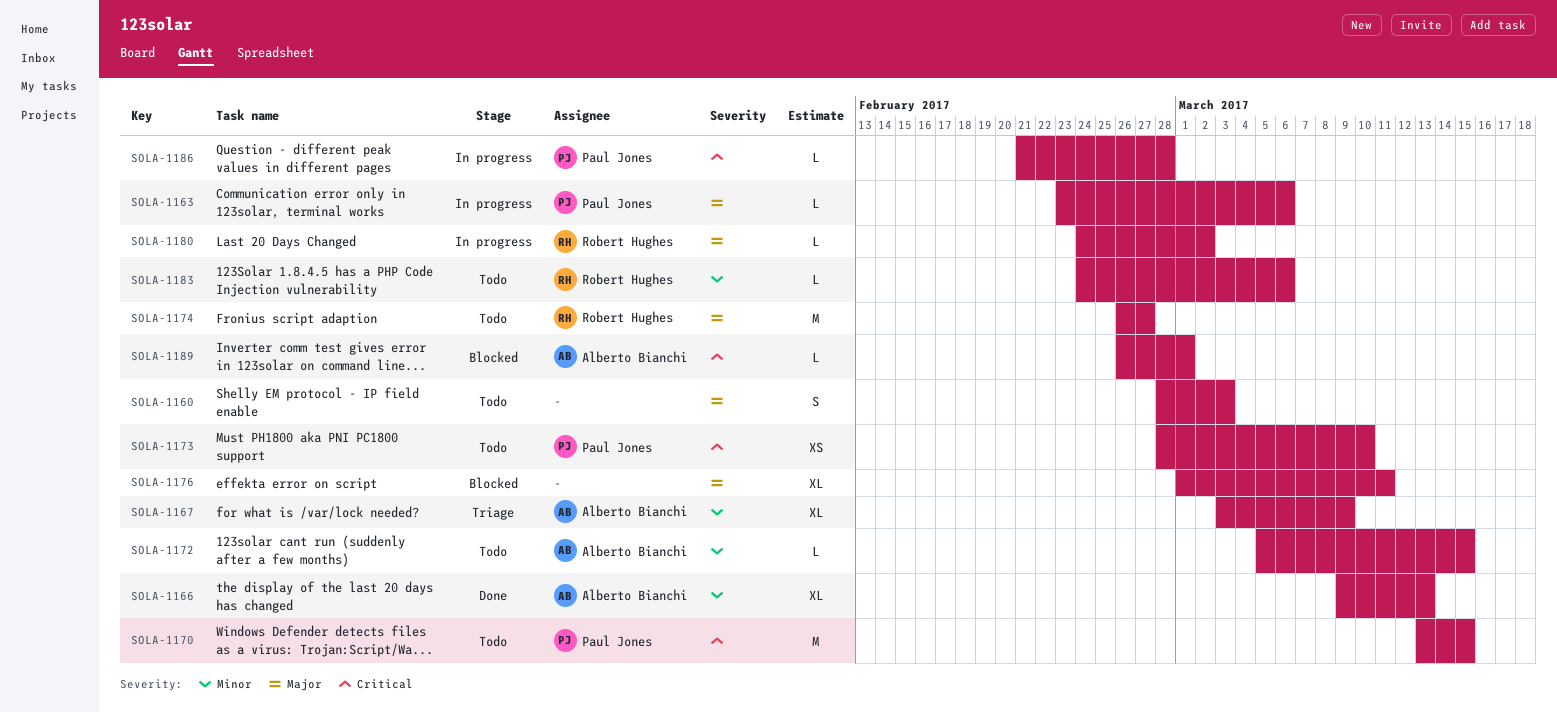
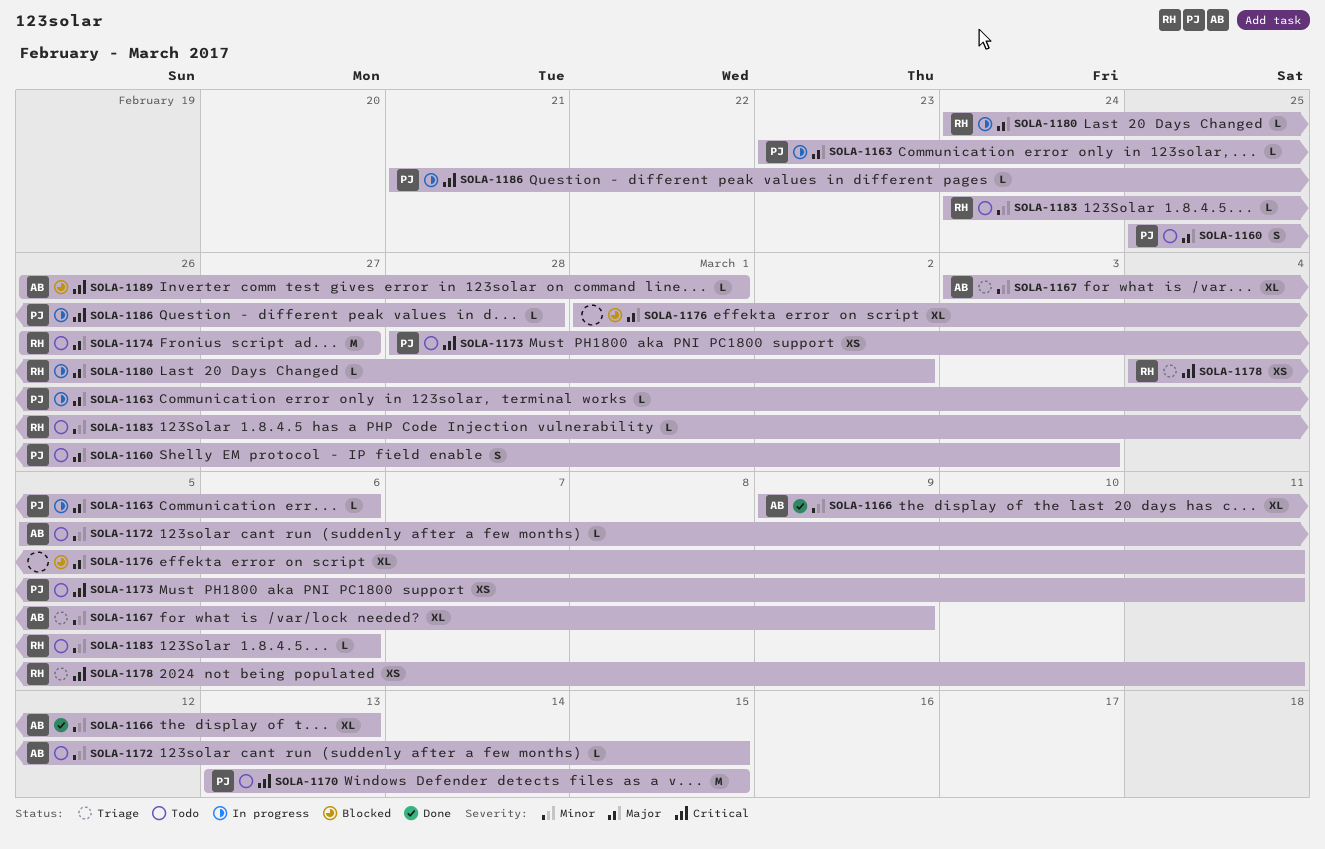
SOLA-1160, owner: none -> Paul Jones
SOLA-1160, start: Feb 28 -> Feb 25
SOLA-1173, due: Mar 10 -> Mar 11
SOLA-1178: none -> present

